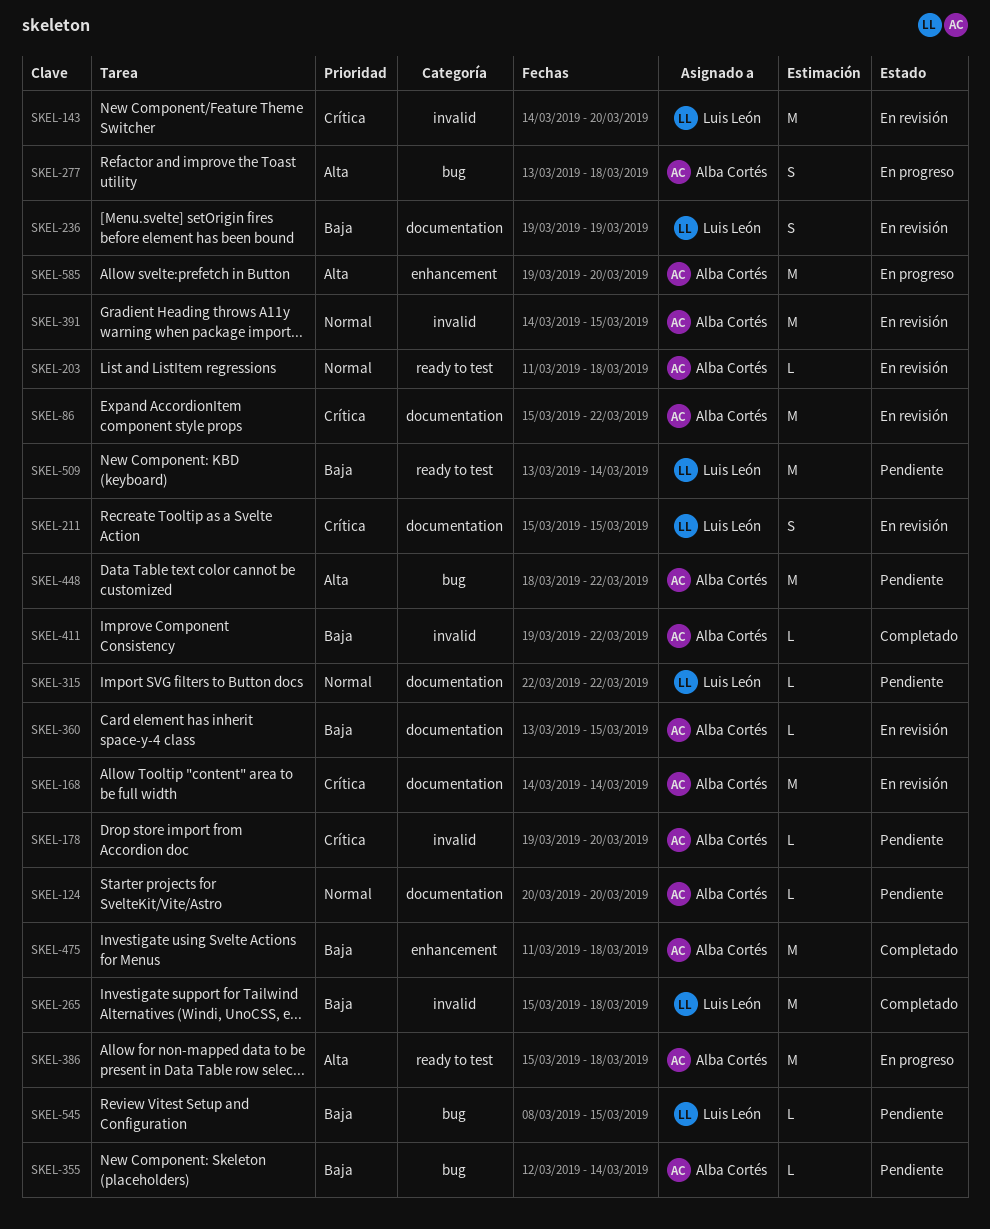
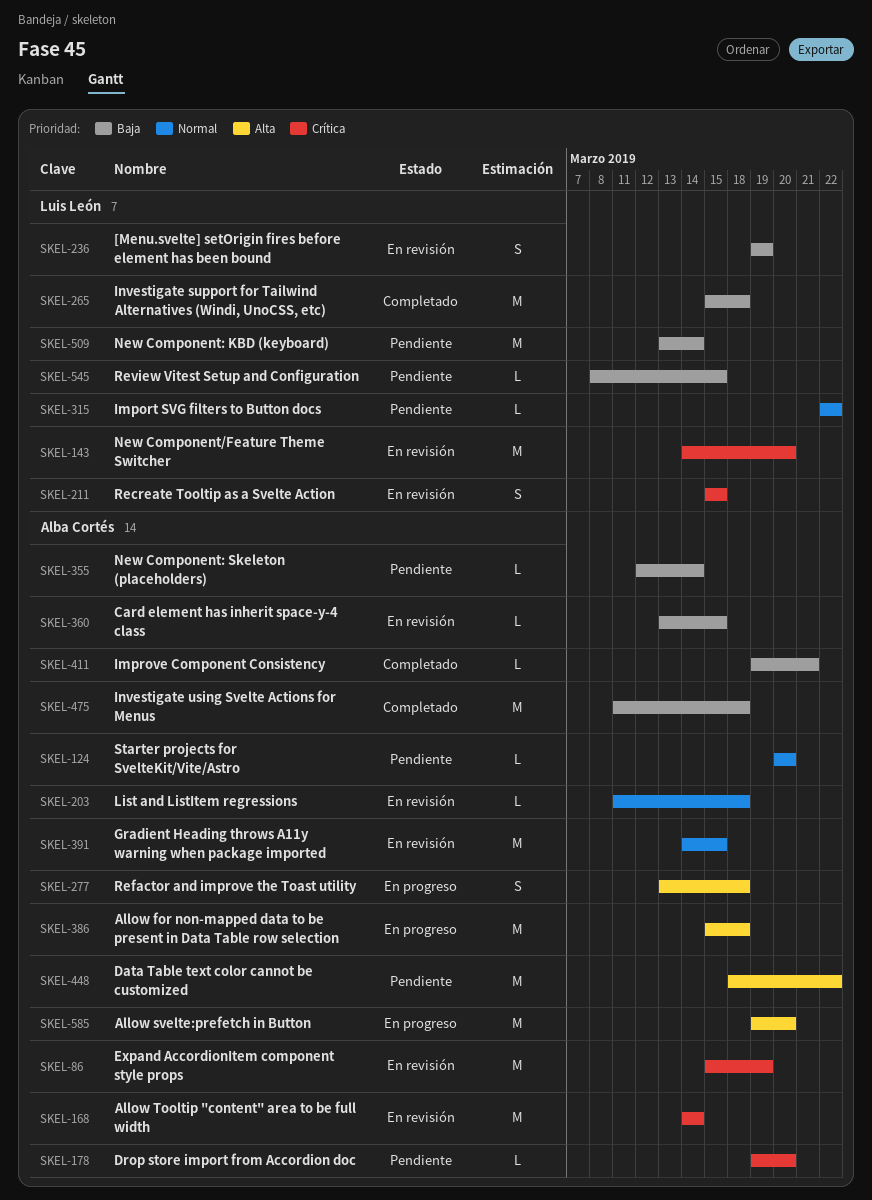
SKEL-86, due: Mar 22 -> Mar 19
SKEL-411, due: Mar 22 -> Mar 21

